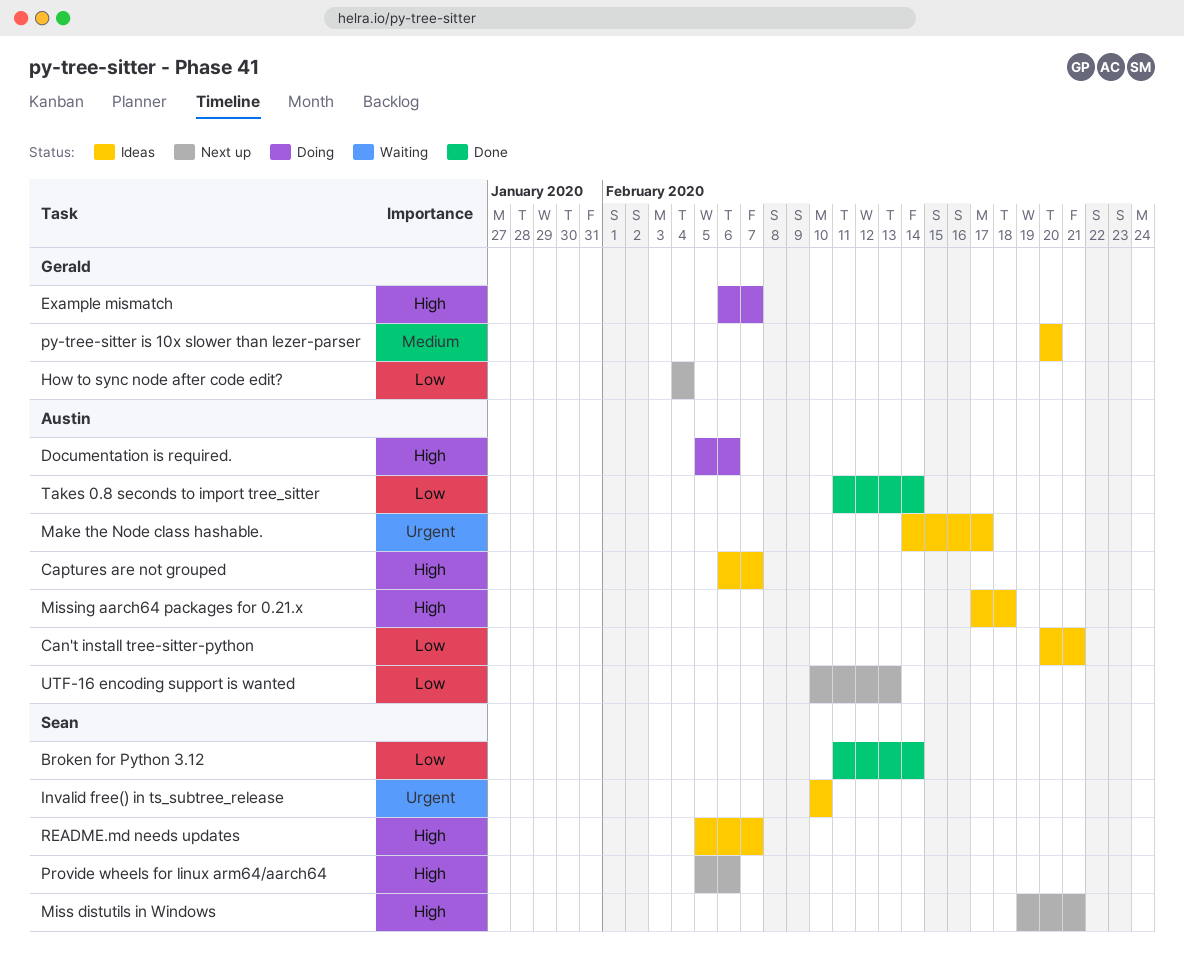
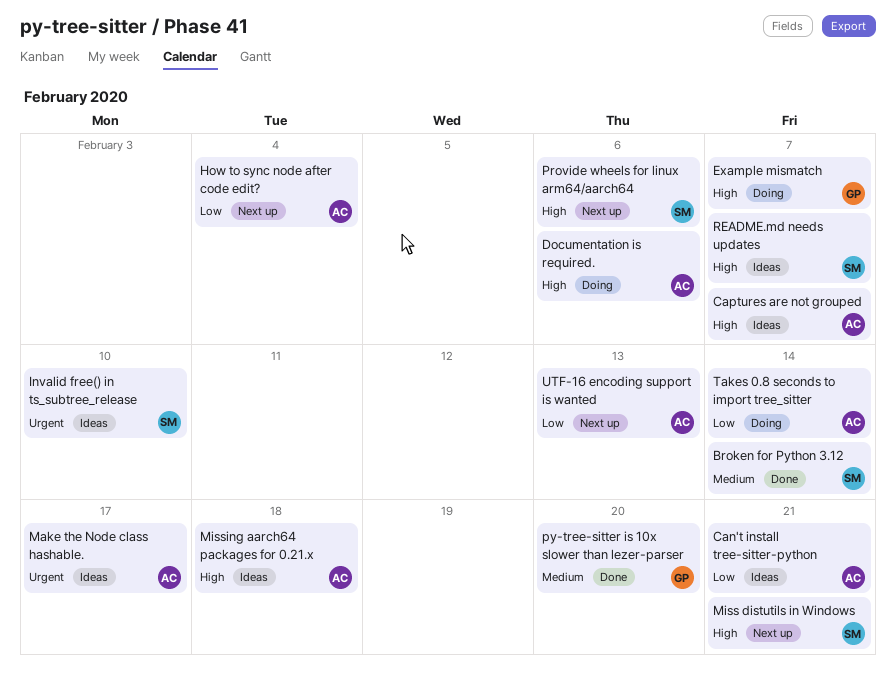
Broken for Python 3.12, priority: Low -> Medium
How to sync node after code edit?, owner: Gerald -> Austin
py-tree-sitter is 10x slower than lezer-parser, status: Ideas -> Done
Takes 0.8 seconds to import tree_sitter, status: Done -> Doing

